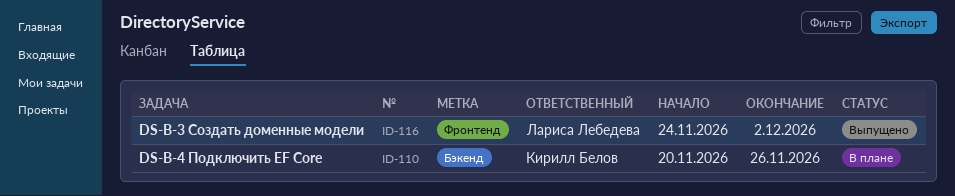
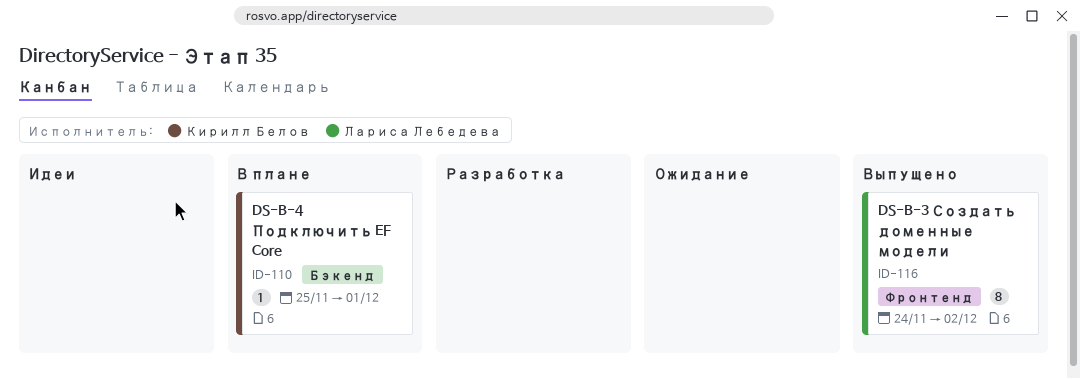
ID-110, start: Nov 20 -> Nov 25
ID-110, due: Nov 26 -> Dec 1

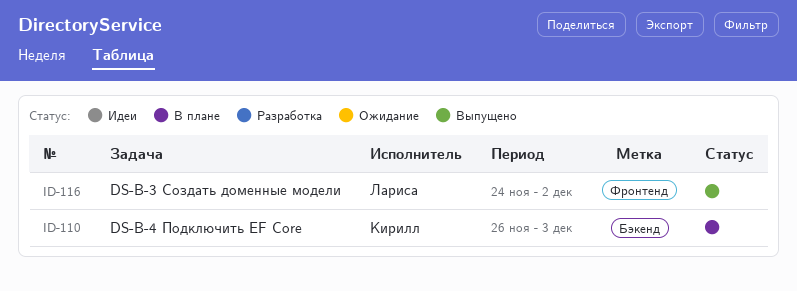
ID-110, start: Nov 25 -> Nov 26
ID-110, due: Dec 1 -> Dec 3

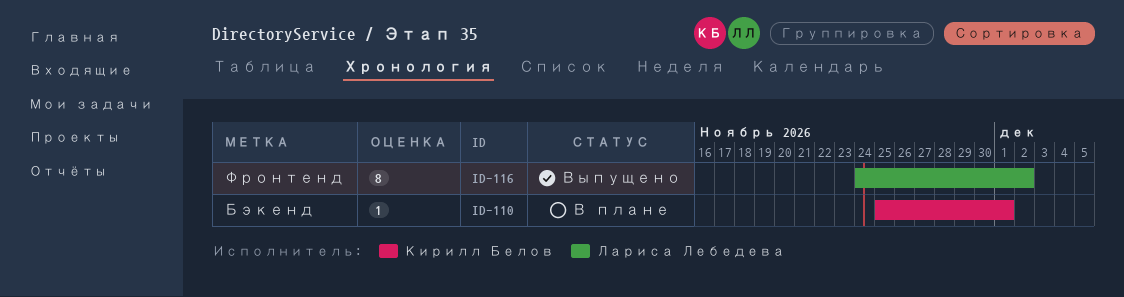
ID-110, start: Nov 26 -> Nov 25
ID-110, due: Dec 3 -> Dec 1

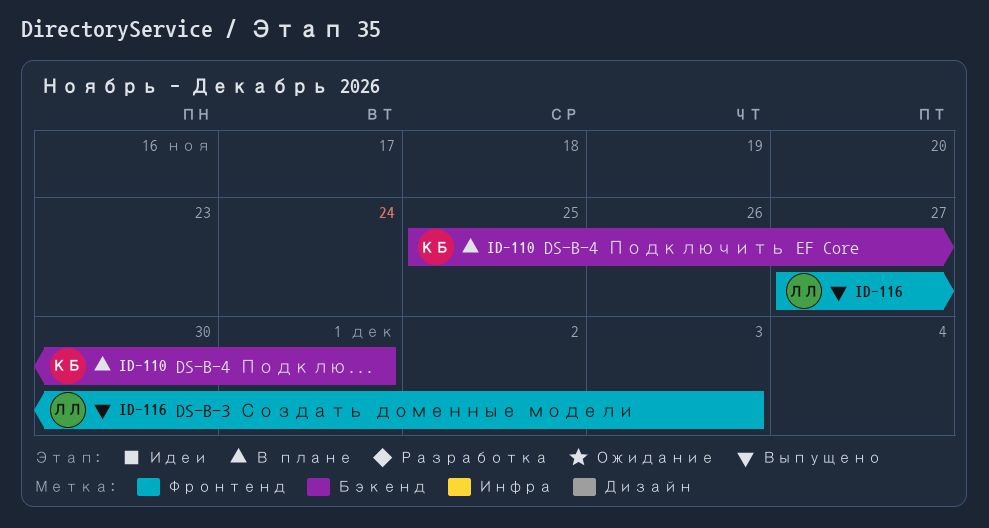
ID-116, start: Nov 24 -> Nov 27
ID-116, due: Dec 2 -> Dec 3

